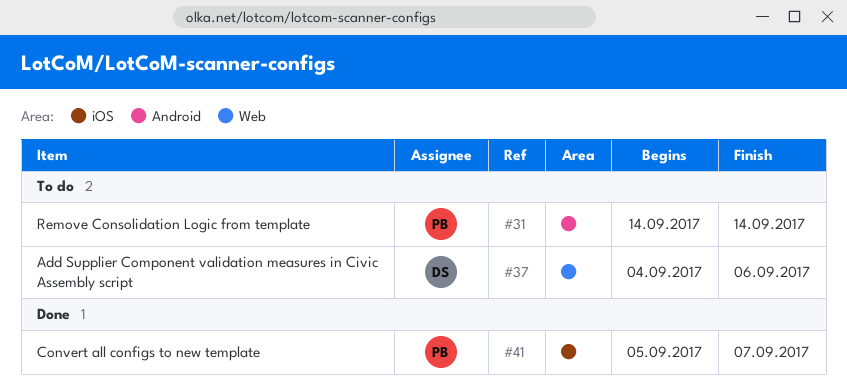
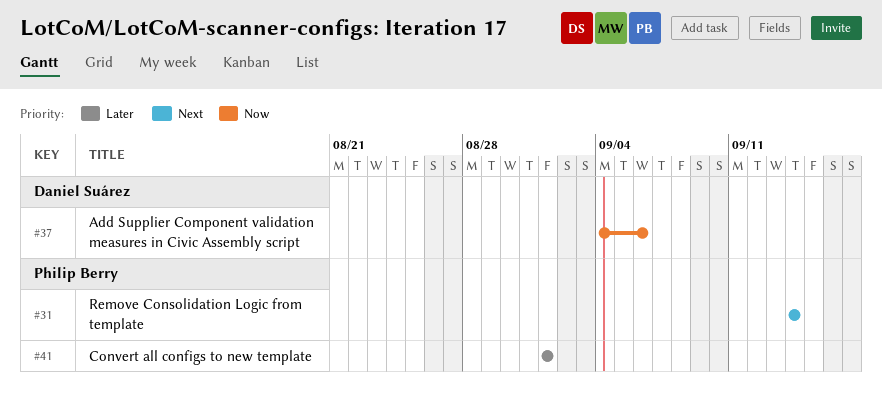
#41, start: Sep 5 -> Sep 1
#41, due: Sep 7 -> Sep 1

